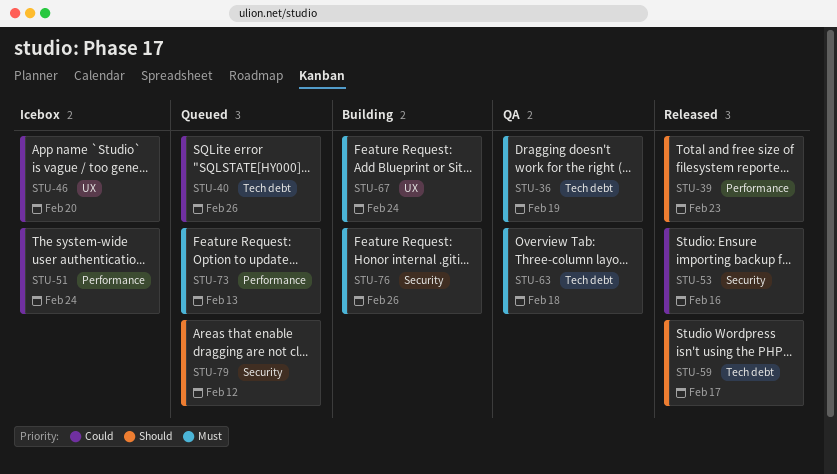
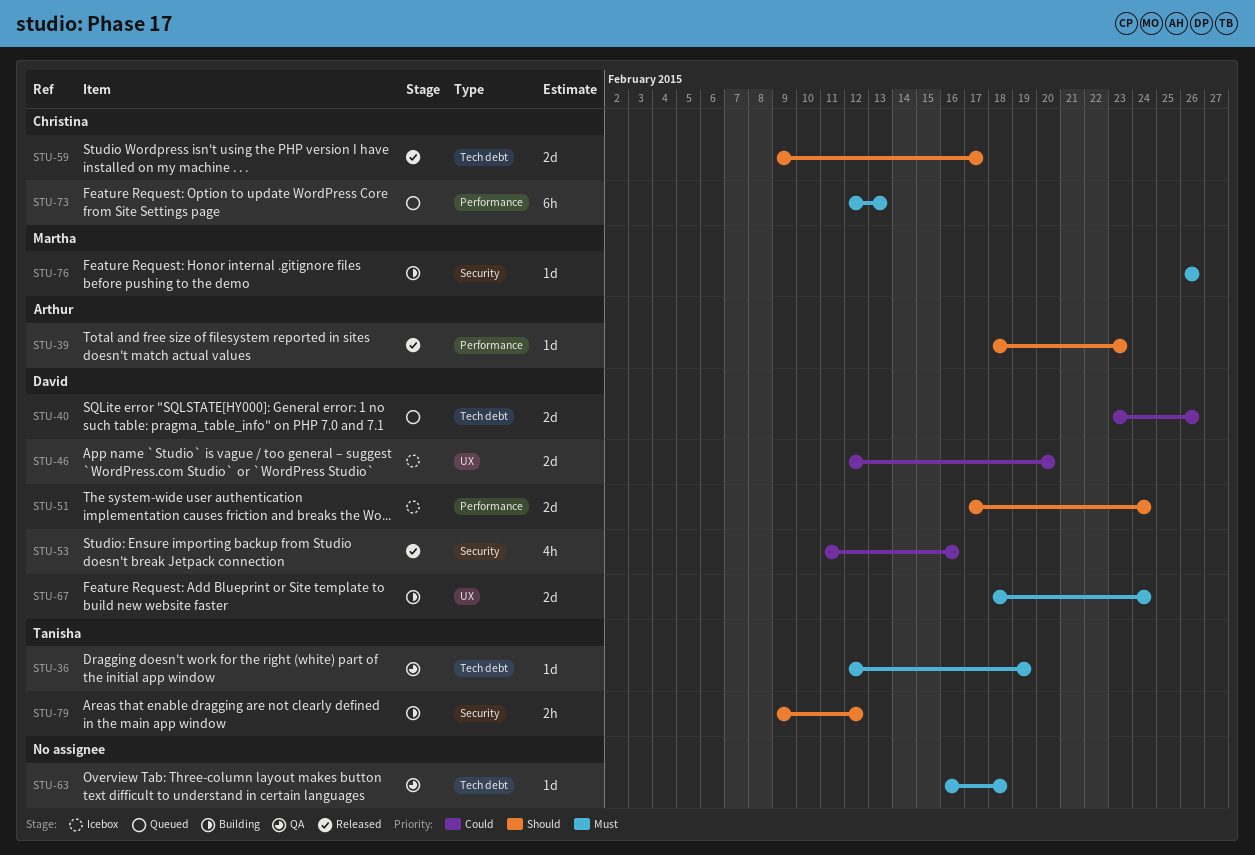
STU-51, priority: Could -> Should
STU-79, status: Queued -> Building

